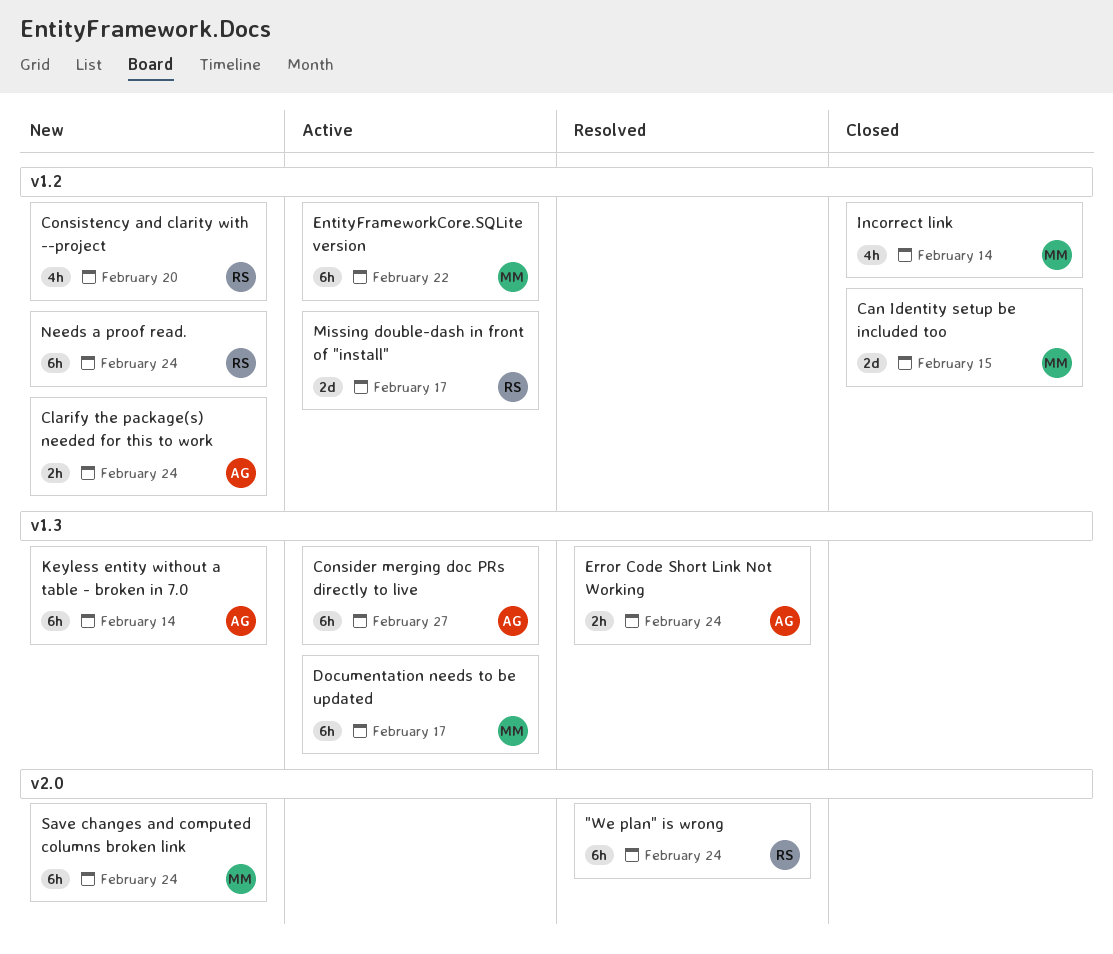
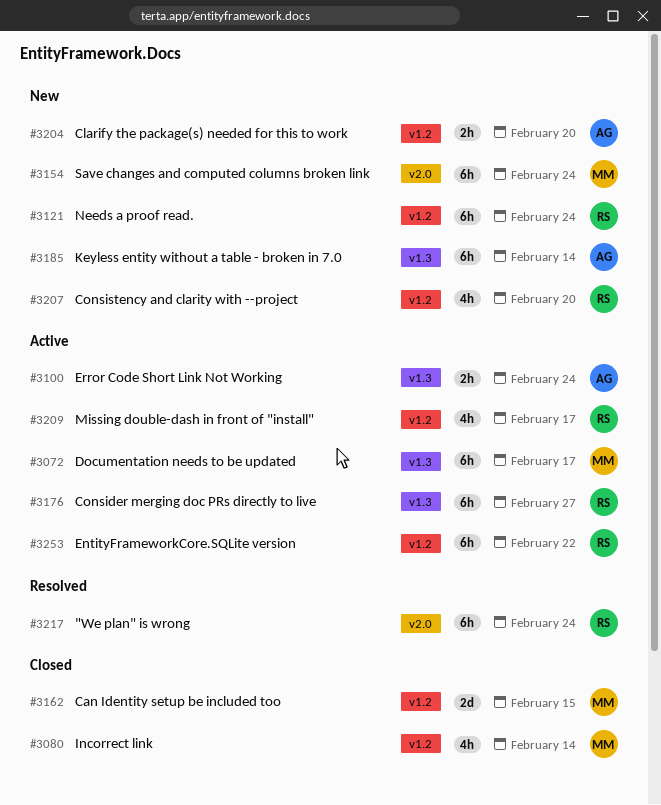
Clarify the package(s) needed for this to work, due: Feb 24 -> Feb 20
Consider merging doc PRs directly to live, owner: AG -> RS
EntityFrameworkCore.SQLite version, owner: MM -> RS
Error Code Short Link Not Working, status: Resolved -> Active
Missing double-dash in front of "install", estimate: 2d -> 4h

